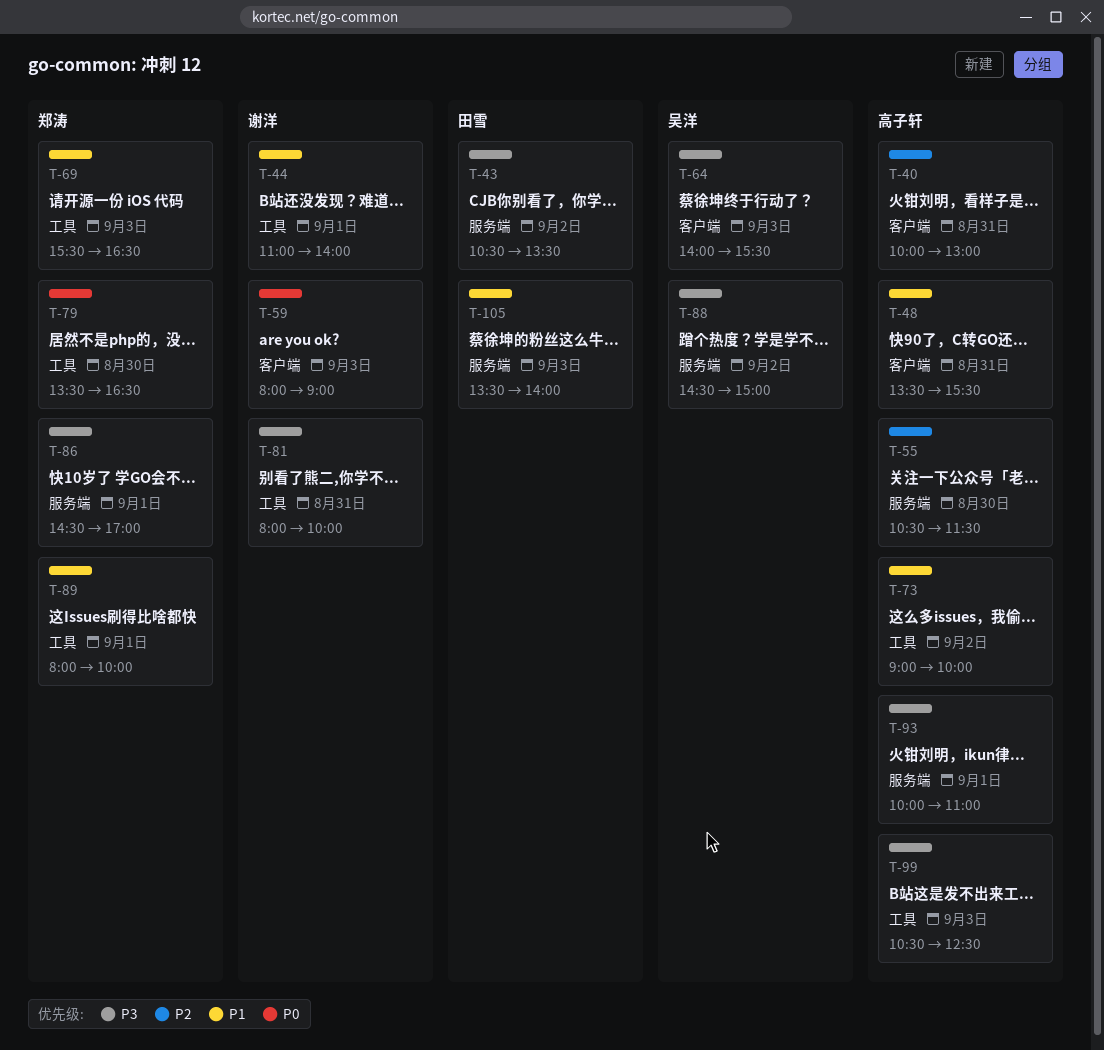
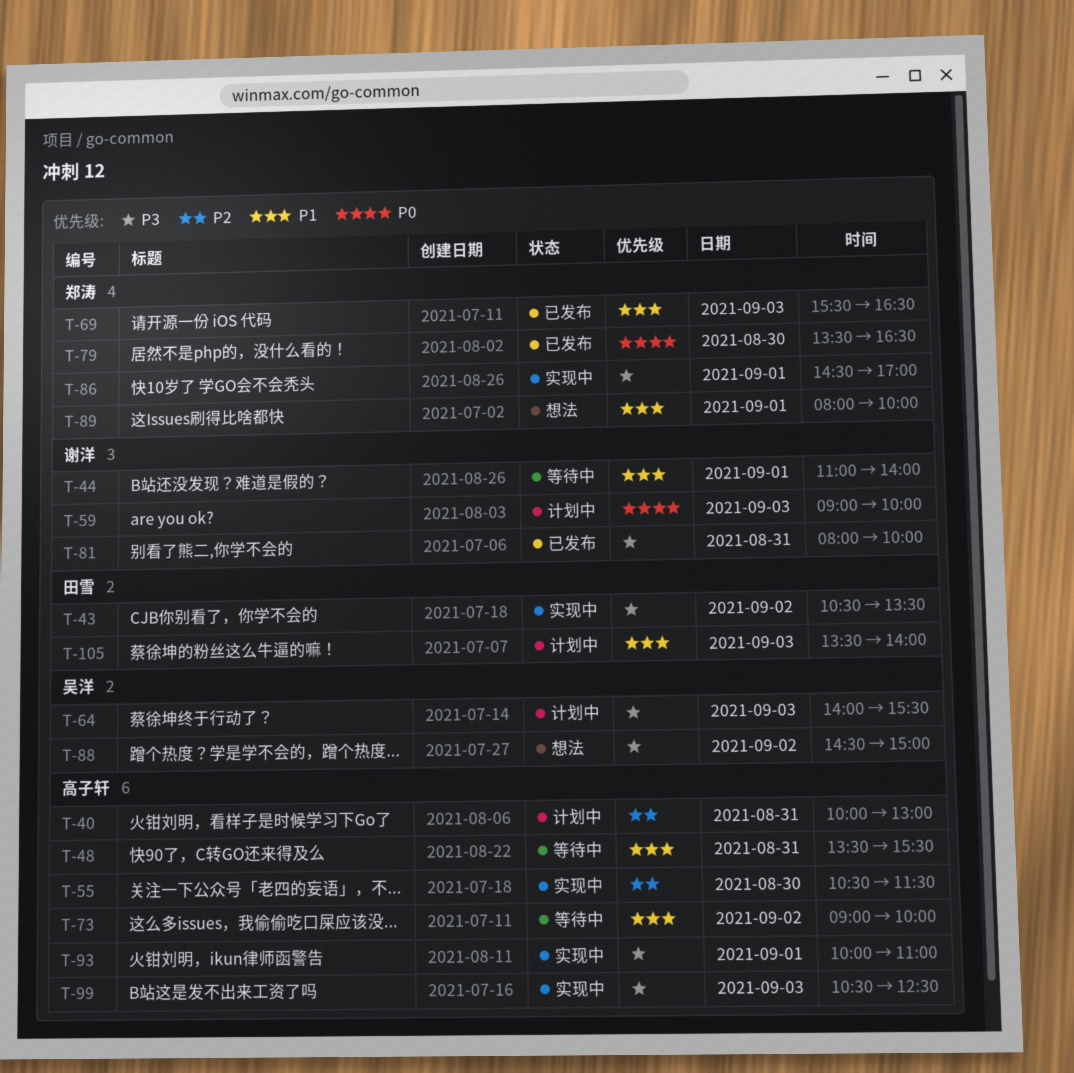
T-59, begins: 08:00 -> 09:00
T-59, ends: 09:00 -> 10:00

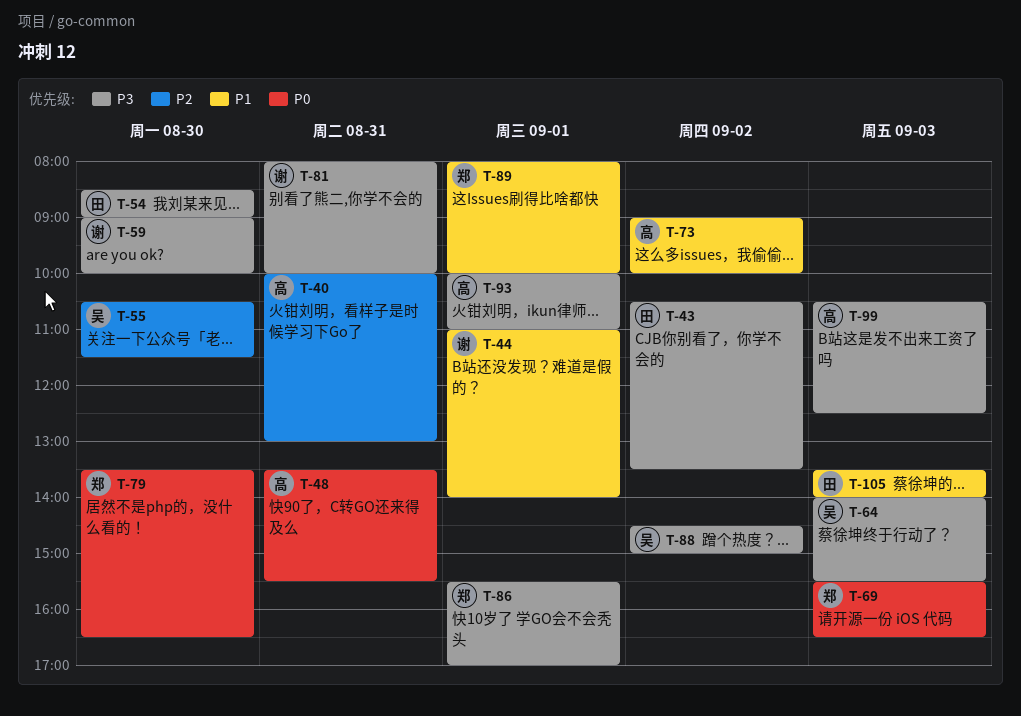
T-48, priority: P1 -> P0
T-54: none -> present
T-55, owner: 高子轩 -> 吴洋
T-59, priority: P0 -> P3
T-59, day: Sep 3 -> Aug 30
T-69, priority: P1 -> P0
T-86, begins: 14:30 -> 15:30

